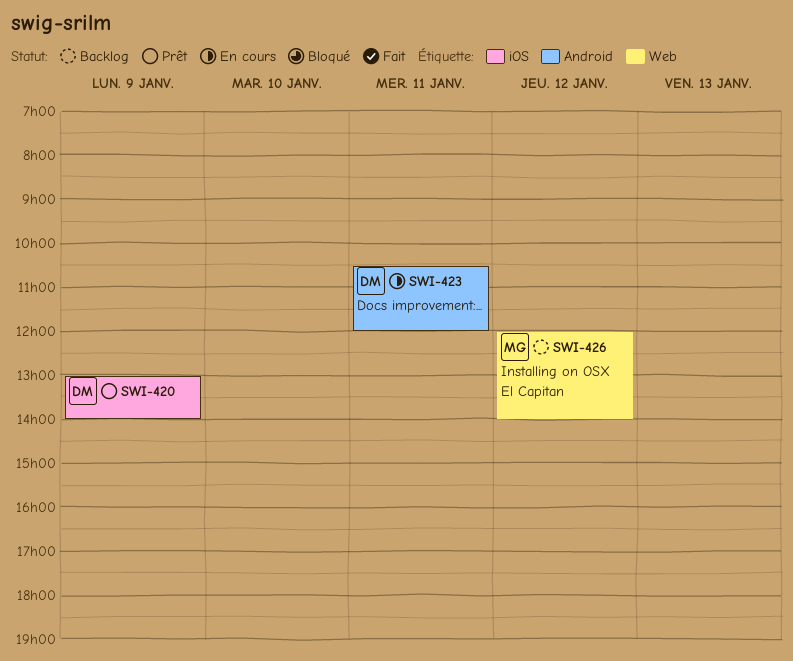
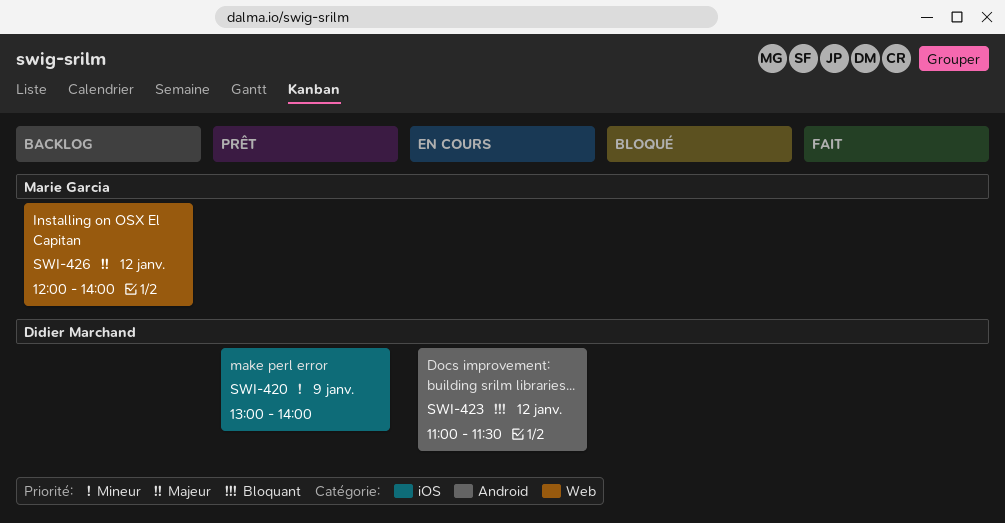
SWI-423, day: Jan 11 -> Jan 12
SWI-423, begins: 10:30 -> 11:00
SWI-423, ends: 12:00 -> 11:30

